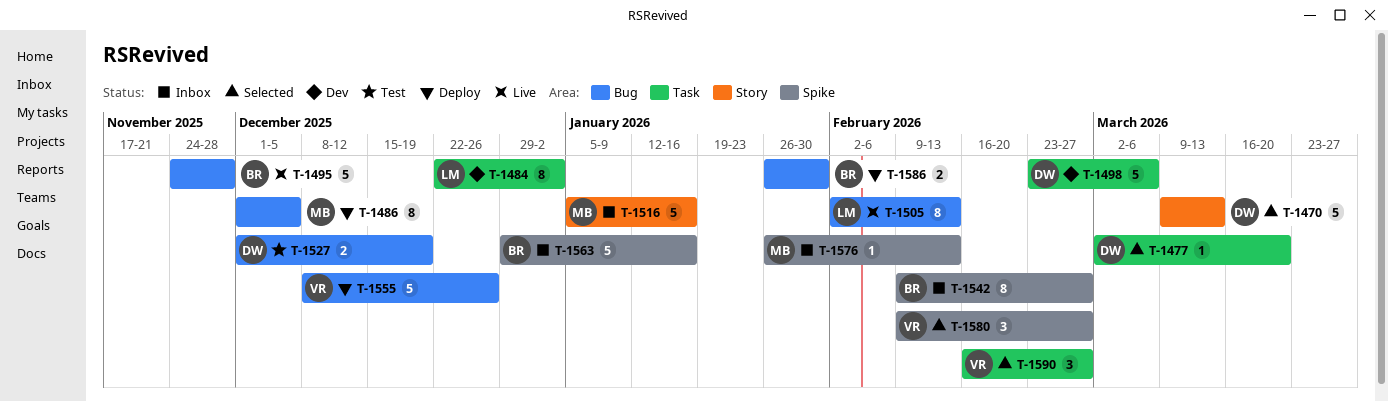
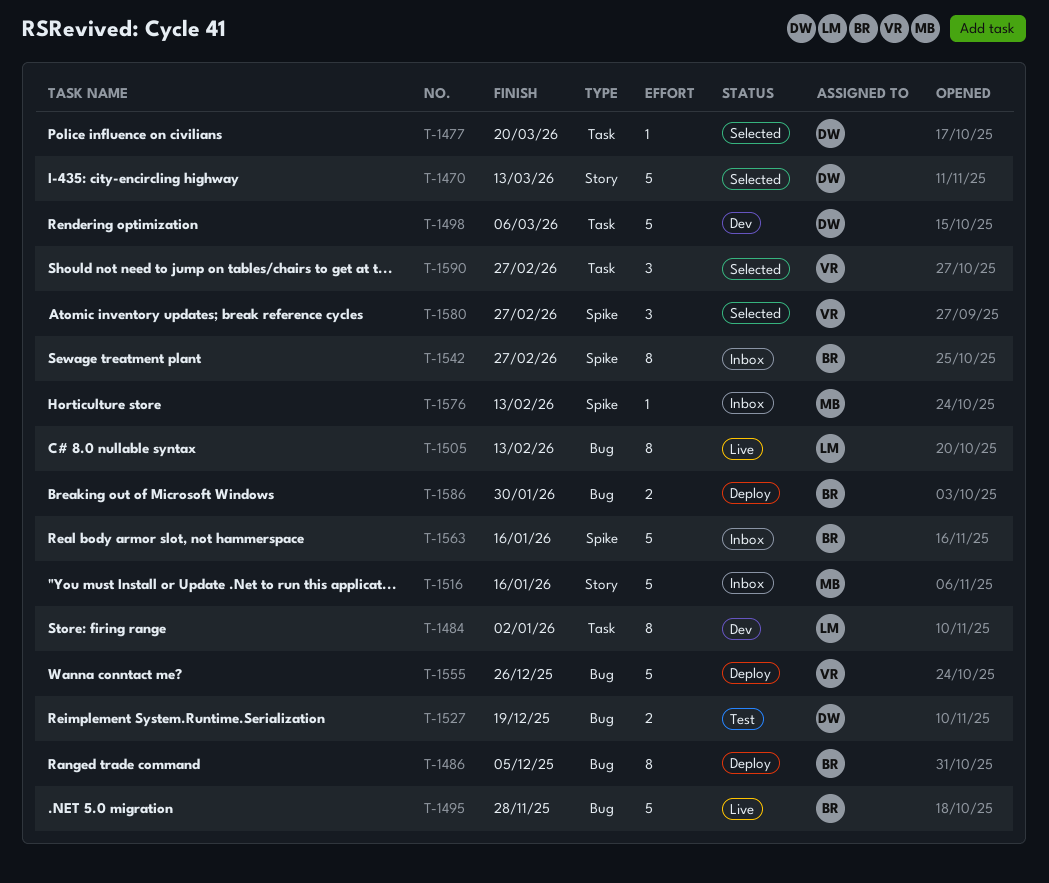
T-1486, owner: MB -> BR

